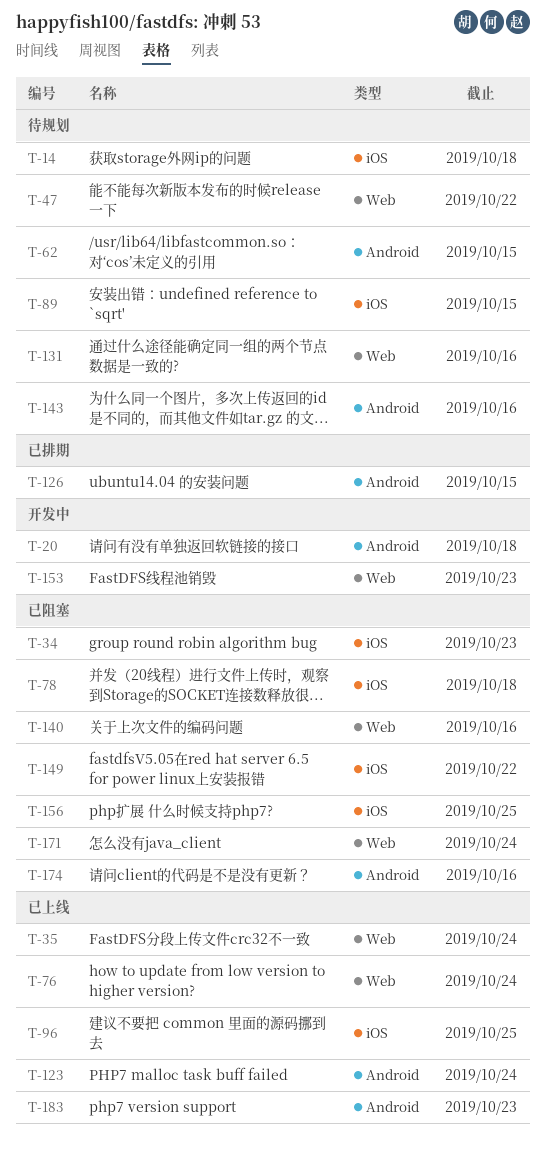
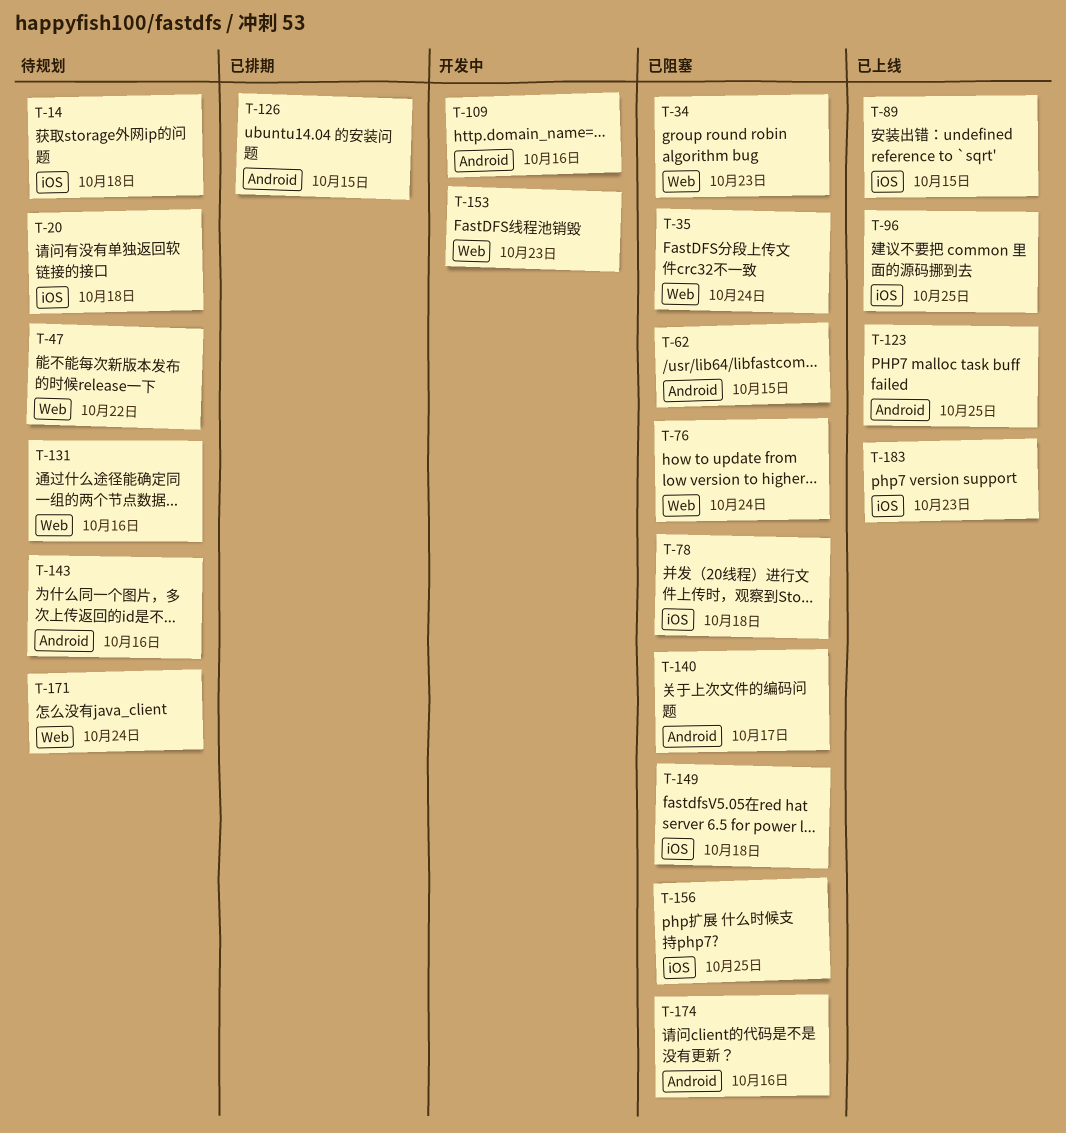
T-20, status: 开发中 -> 待规划
T-20, label: Android -> iOS
T-34, label: iOS -> Web
T-35, status: 已上线 -> 已阻塞
T-62, status: 待规划 -> 已阻塞
T-76, status: 已上线 -> 已阻塞
T-89, status: 待规划 -> 已上线
T-109: none -> present
T-123, due: Oct 24 -> Oct 25
T-140, label: Web -> Android
T-140, due: Oct 16 -> Oct 17
T-149, due: Oct 22 -> Oct 18
T-171, status: 已阻塞 -> 待规划
T-183, label: Android -> iOS

